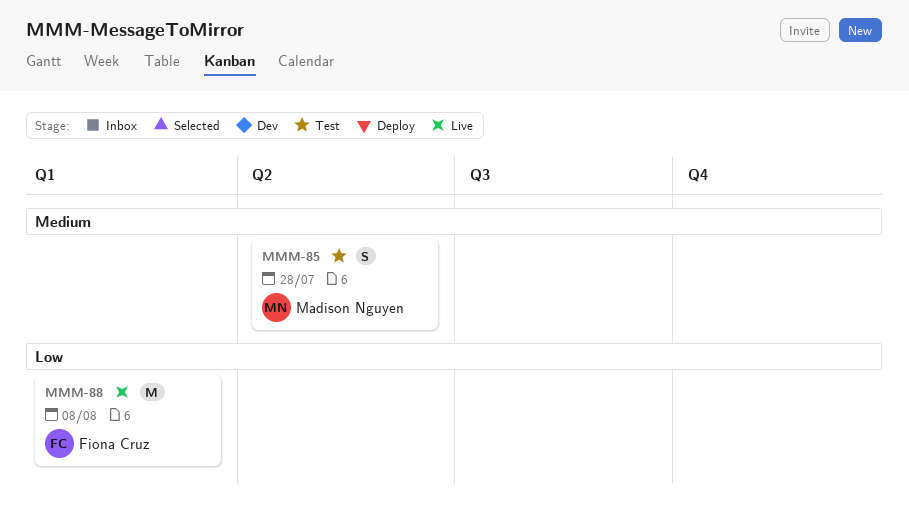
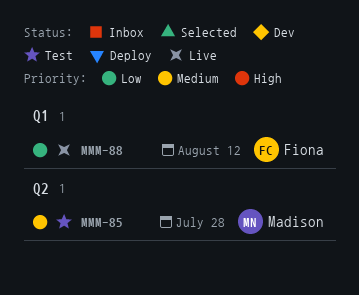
MMM-88, due: Aug 8 -> Aug 12

